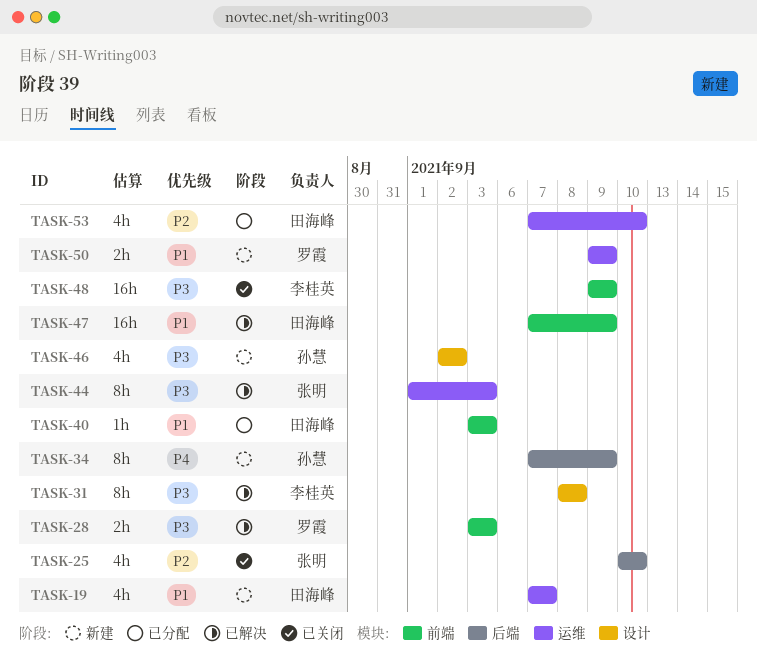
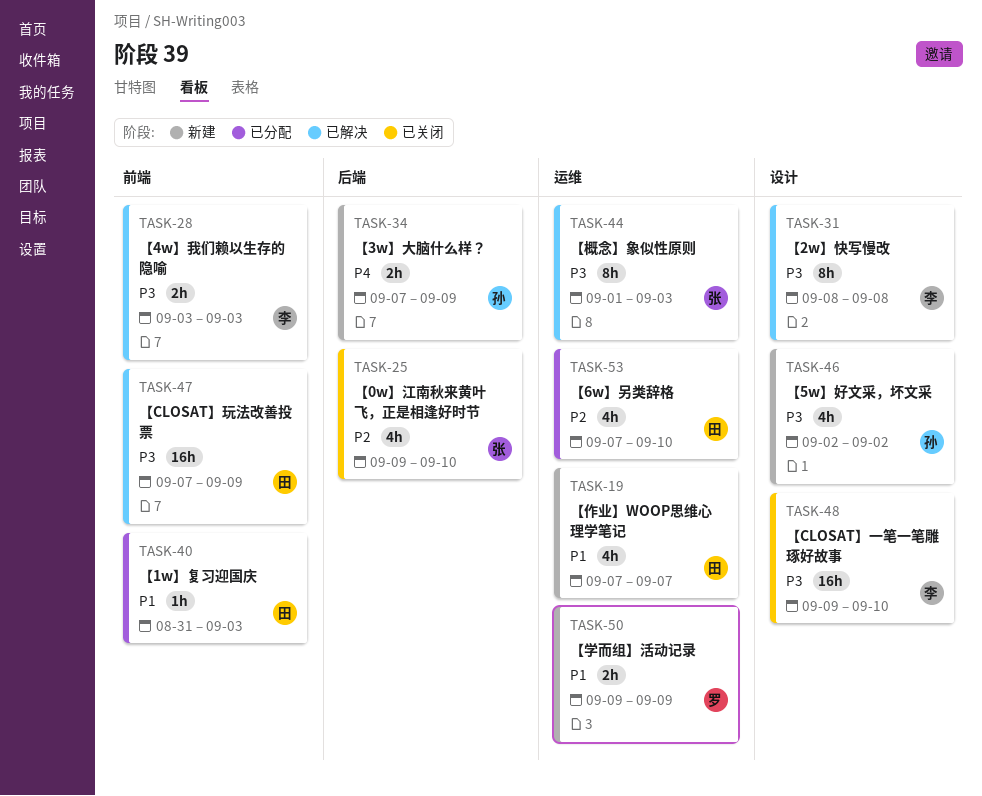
TASK-25, start: Sep 10 -> Sep 9
TASK-28, owner: 罗霞 -> 李桂英
TASK-34, estimate: 8h -> 2h
TASK-40, start: Sep 3 -> Aug 31
TASK-47, priority: P1 -> P3
TASK-48, label: 前端 -> 设计
TASK-48, due: Sep 9 -> Sep 10

